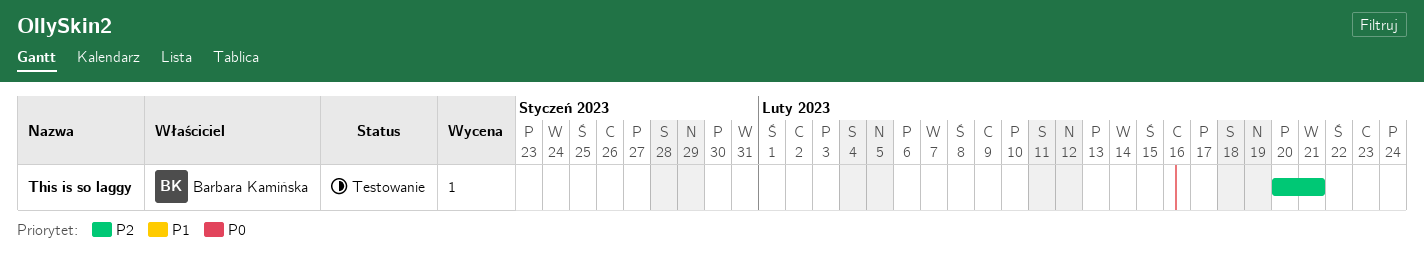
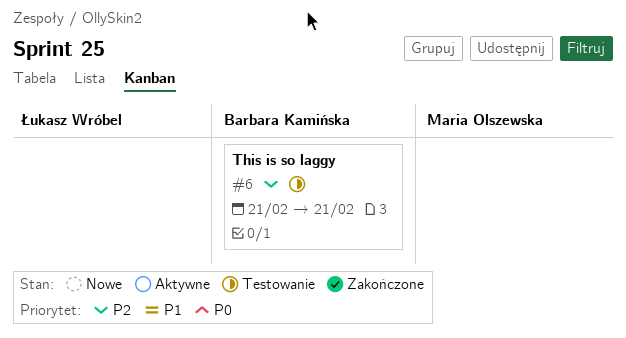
This is so laggy, start: Feb 20 -> Feb 21

